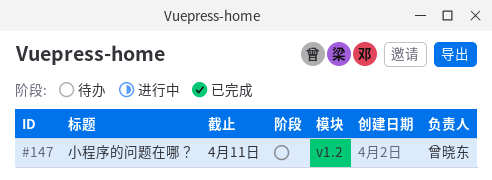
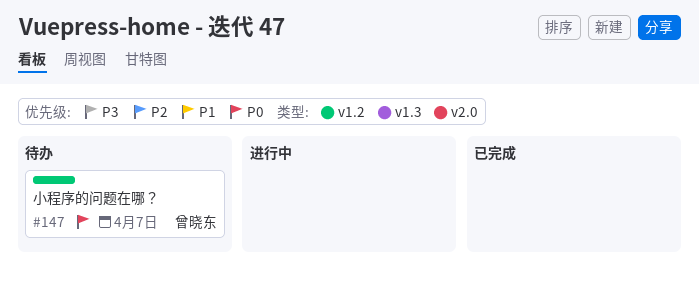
#147, due: Apr 11 -> Apr 7

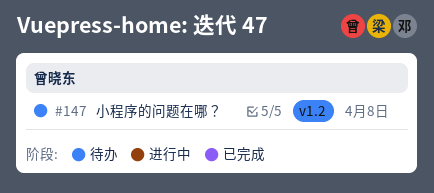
#147, due: Apr 7 -> Apr 8

